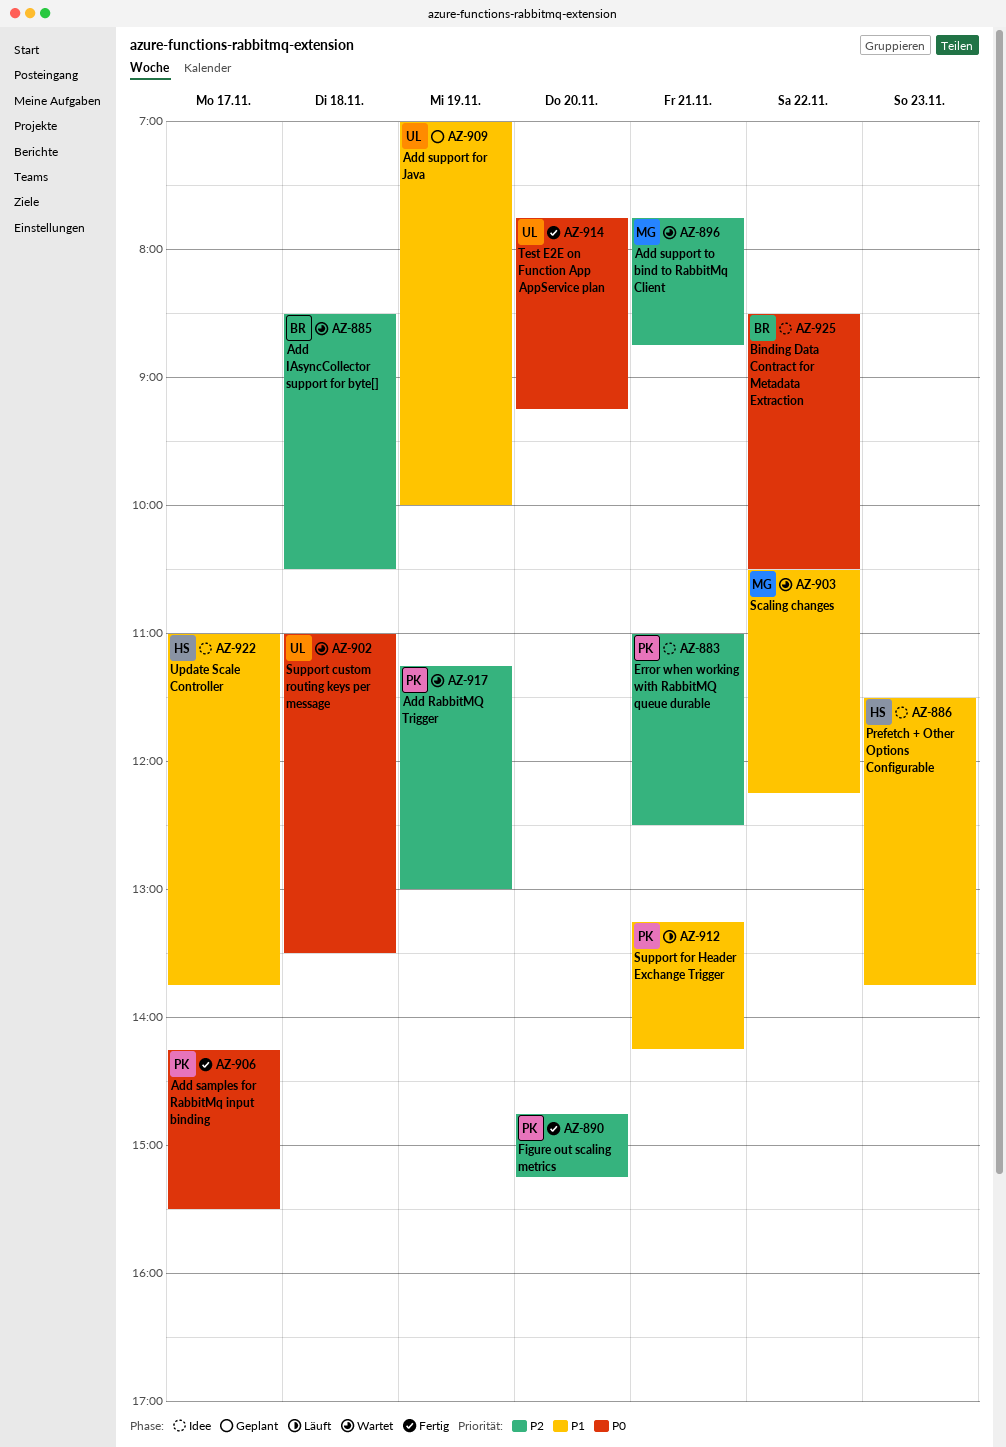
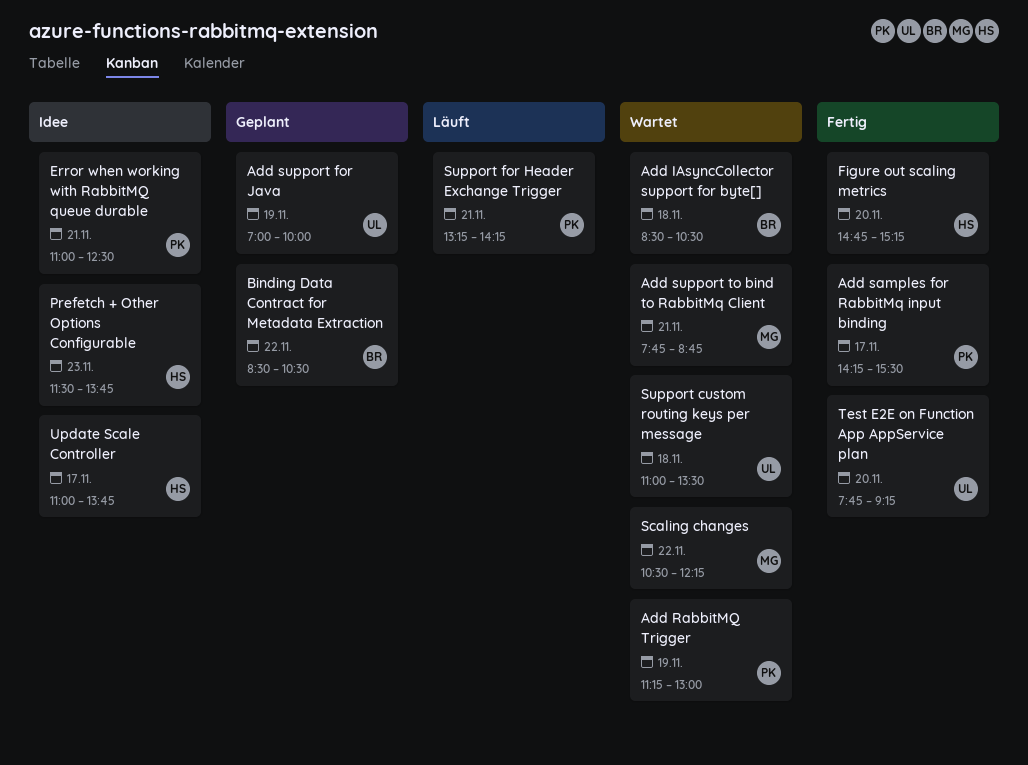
Binding Data Contract for Metadata Extraction, status: Idee -> Geplant
Figure out scaling metrics, owner: PK -> HS

